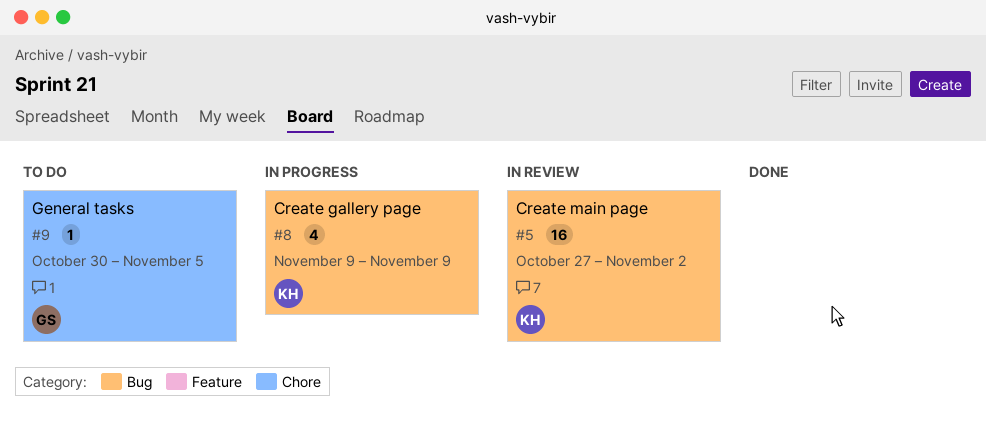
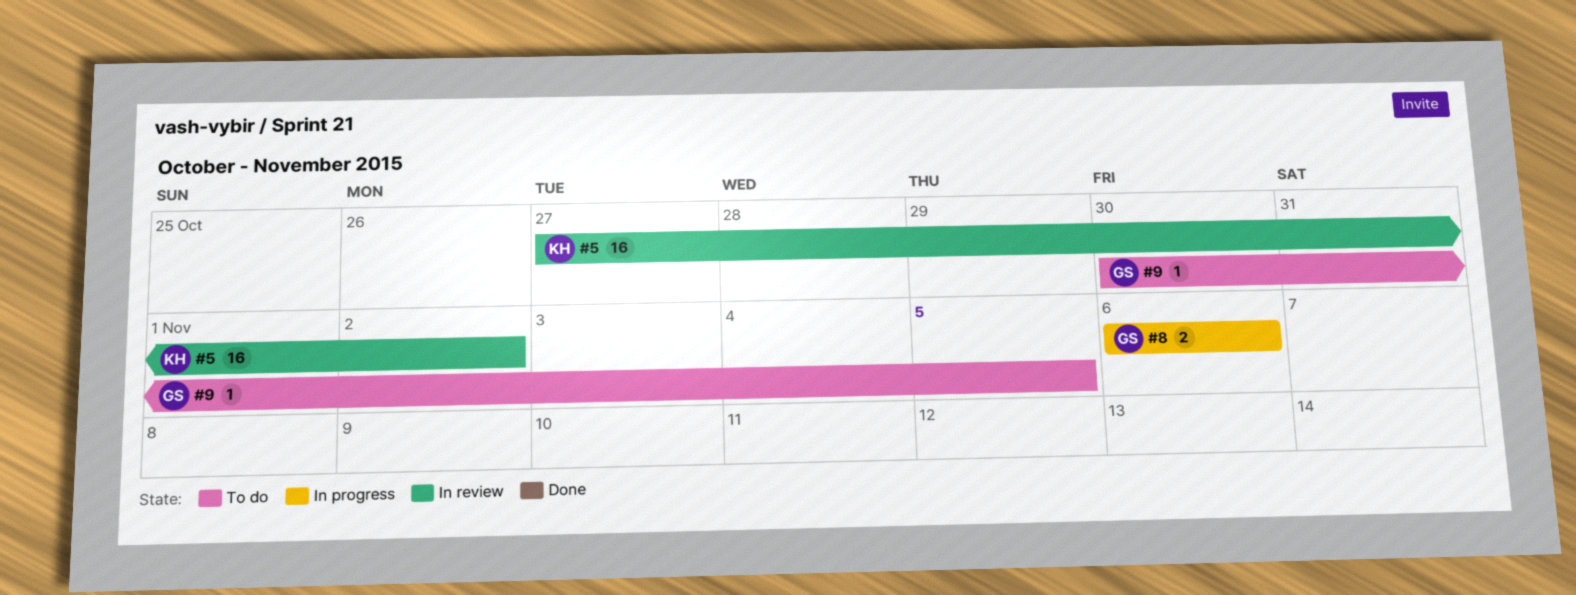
#8, owner: KH -> GS
#8, estimate: 4 -> 2
#8, start: Nov 9 -> Nov 6
#8, due: Nov 9 -> Nov 6

